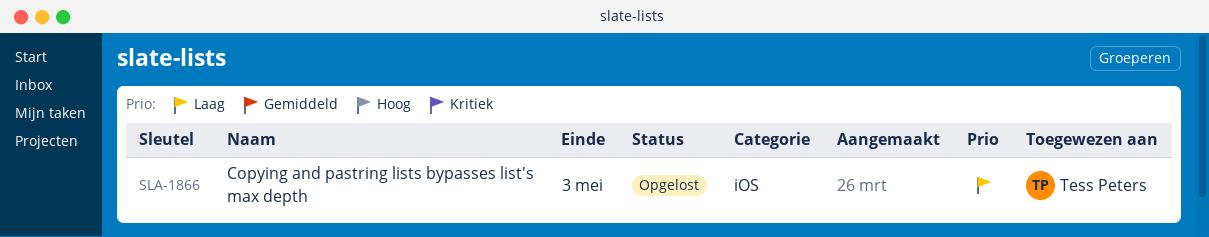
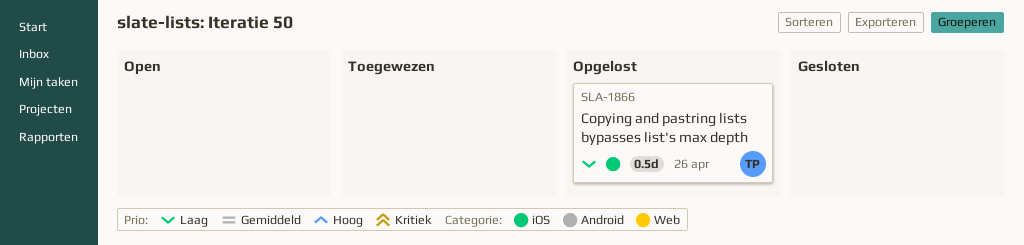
SLA-1866, due: May 3 -> Apr 26

